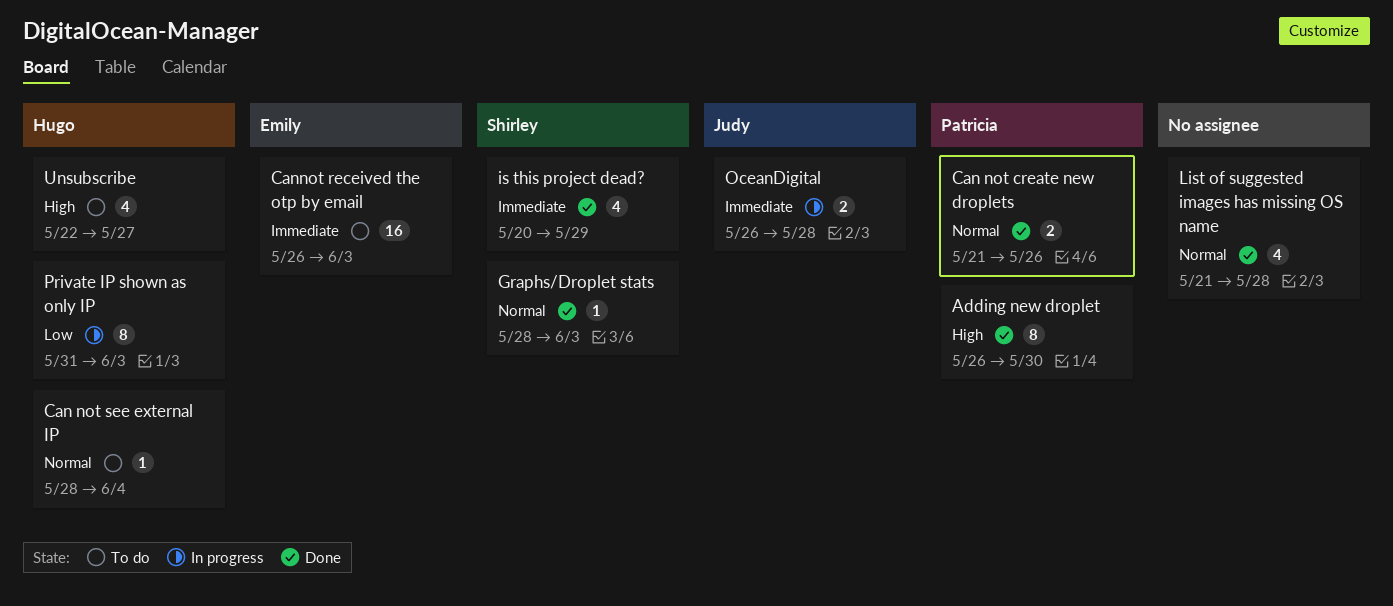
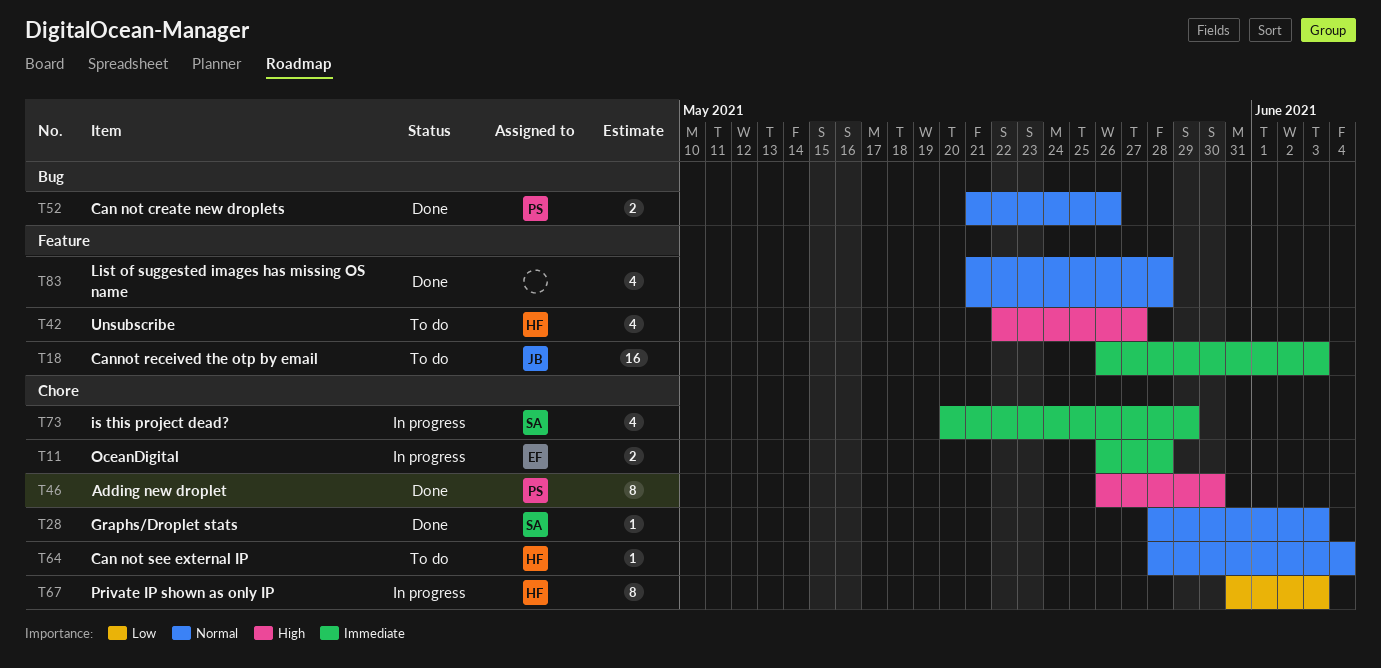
Cannot received the otp by email, owner: Emily -> Judy
is this project dead?, status: Done -> In progress
OceanDigital, owner: Judy -> Emily

